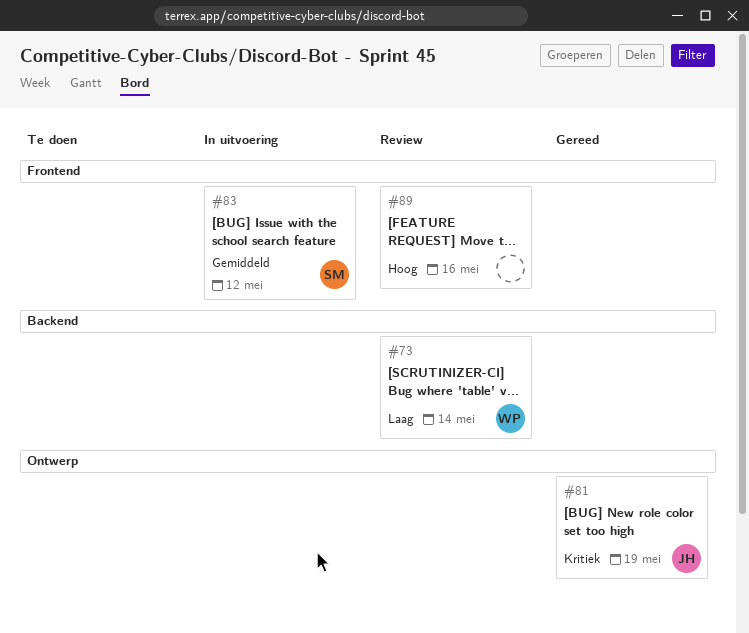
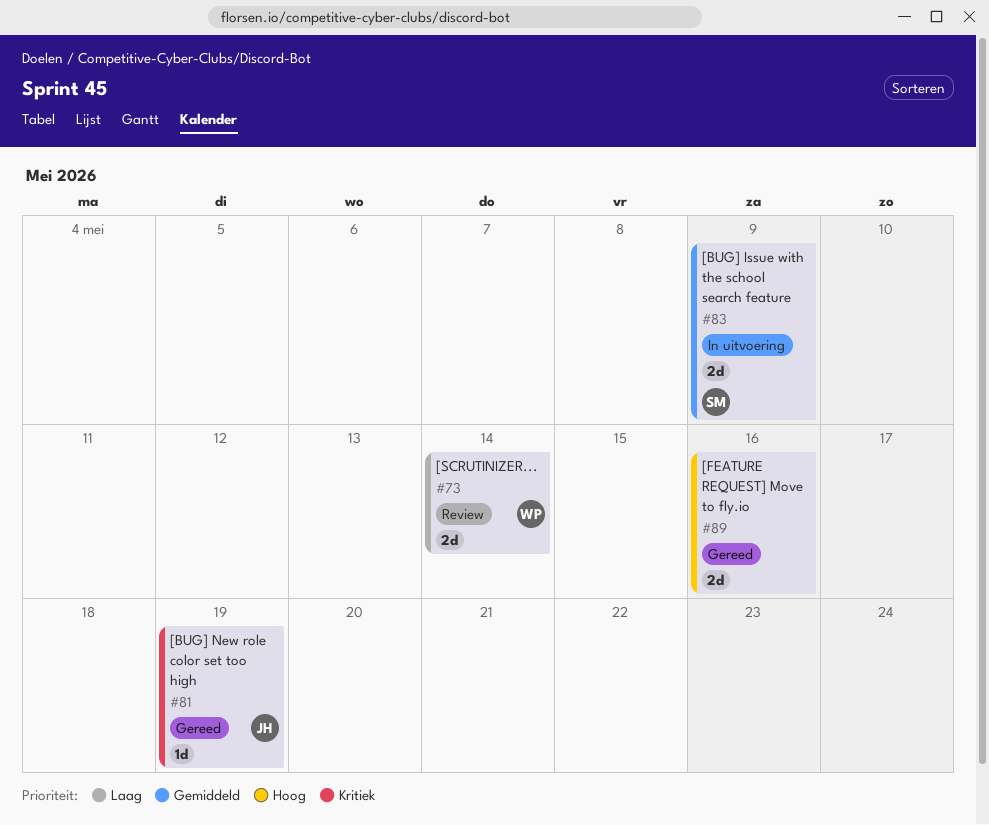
#83, due: May 12 -> May 9
#89, status: Review -> Gereed

